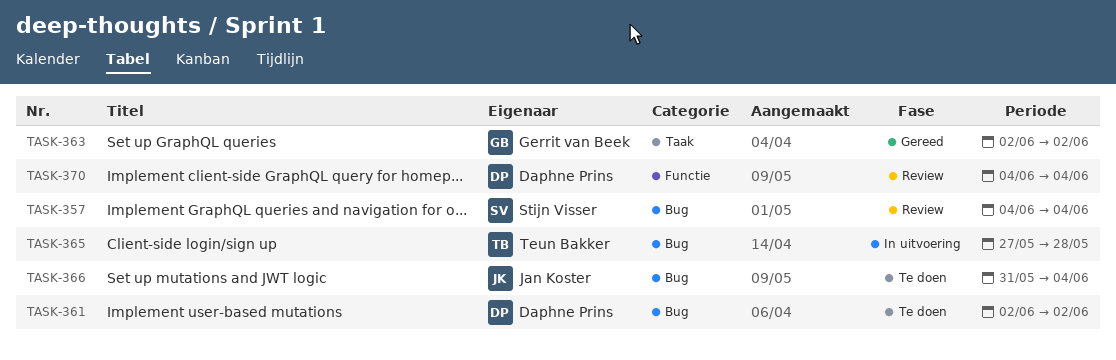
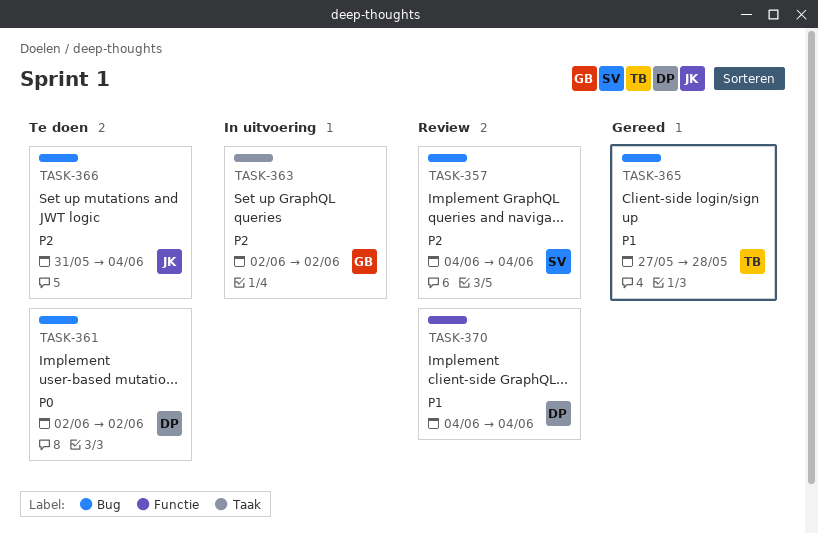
TASK-363, status: Gereed -> In uitvoering
TASK-365, status: In uitvoering -> Gereed

